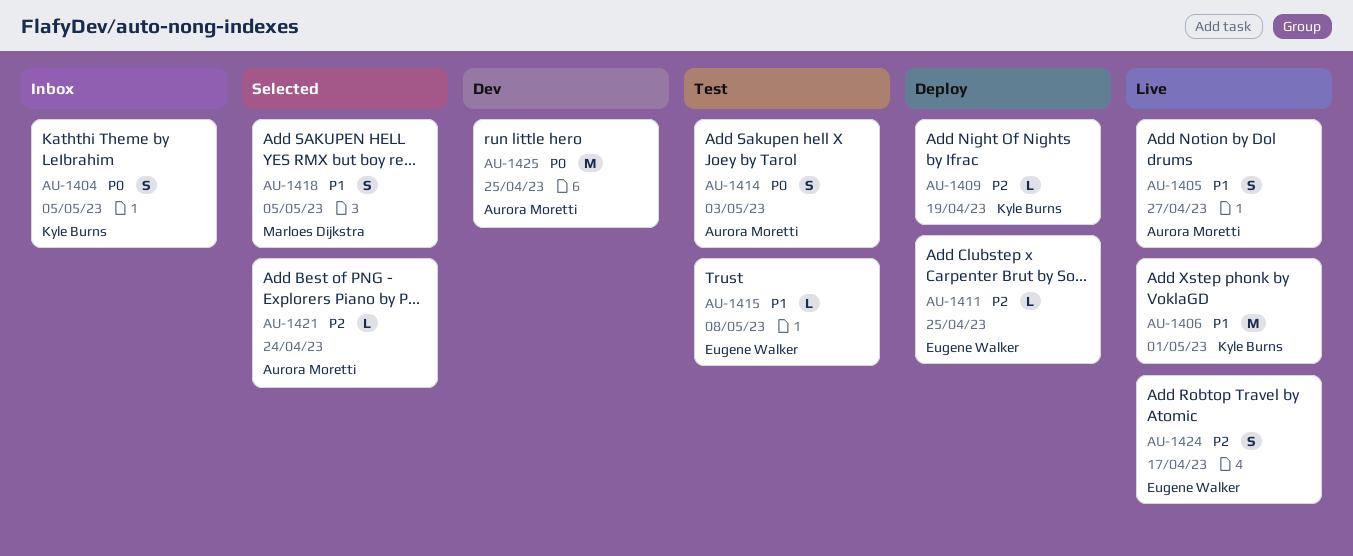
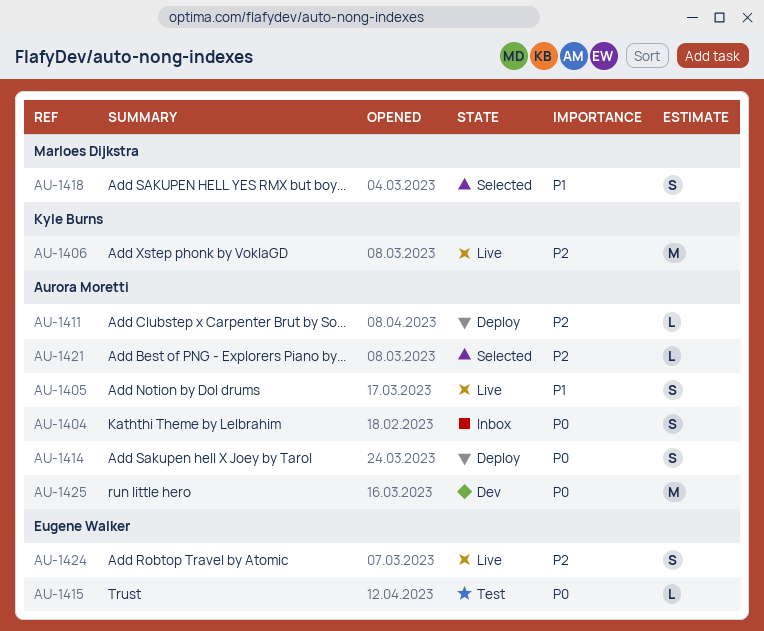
AU-1404, owner: Kyle Burns -> Aurora Moretti
AU-1406, priority: P1 -> P2
AU-1409: present -> none
AU-1411, owner: Eugene Walker -> Aurora Moretti
AU-1414, status: Test -> Deploy
AU-1415, priority: P1 -> P0

